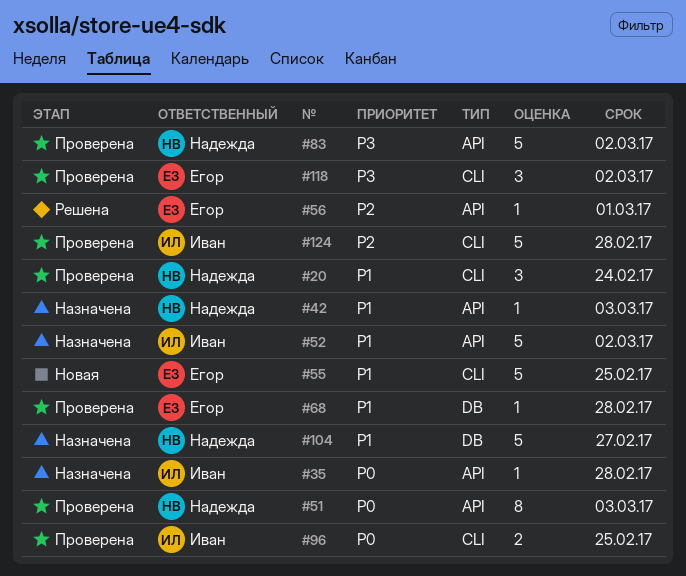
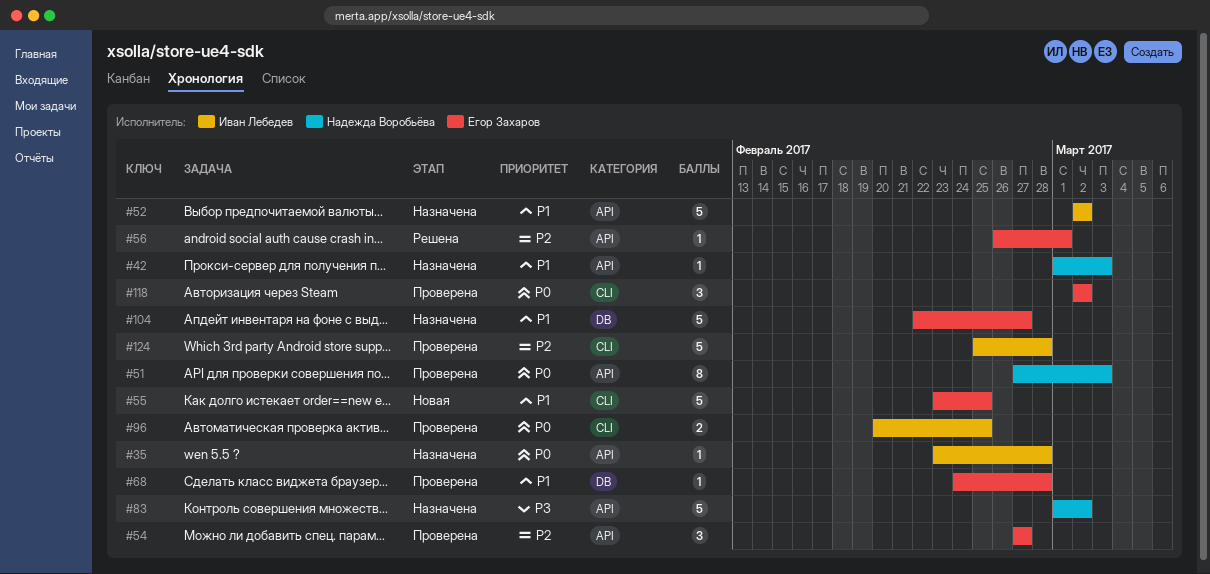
#20: present -> none
#54: none -> present
#83, status: Проверена -> Назначена
#104, owner: Надежда Воробьёва -> Егор Захаров
#118, priority: P3 -> P0

